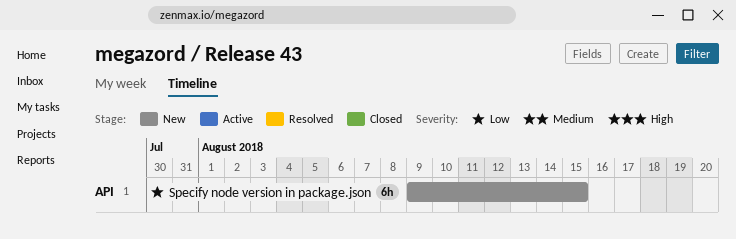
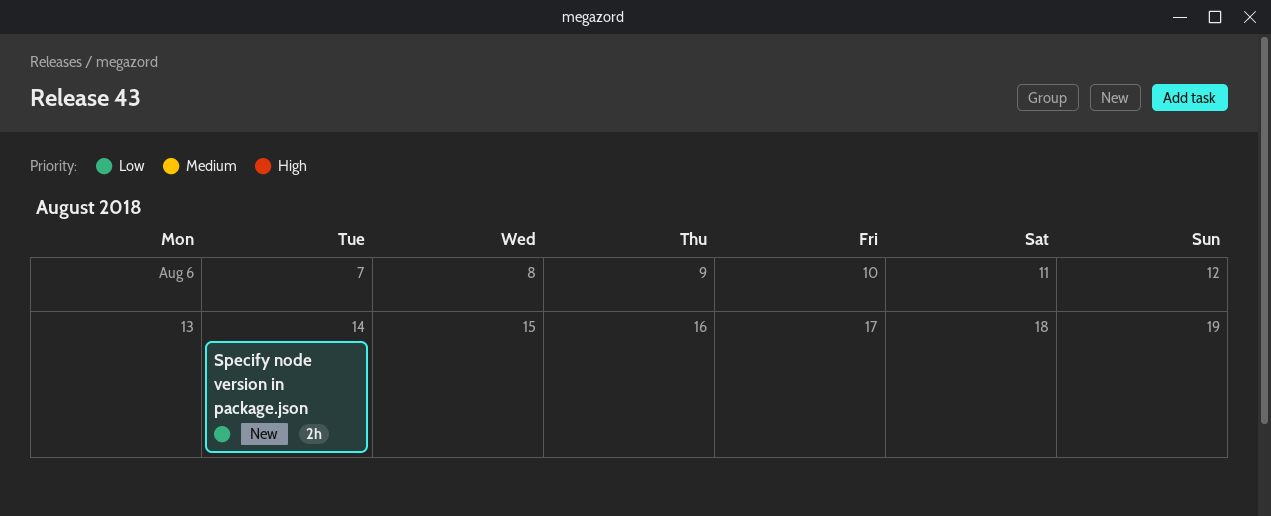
Specify node version in package.json, estimate: 6h -> 2h
Specify node version in package.json, due: Aug 15 -> Aug 14

